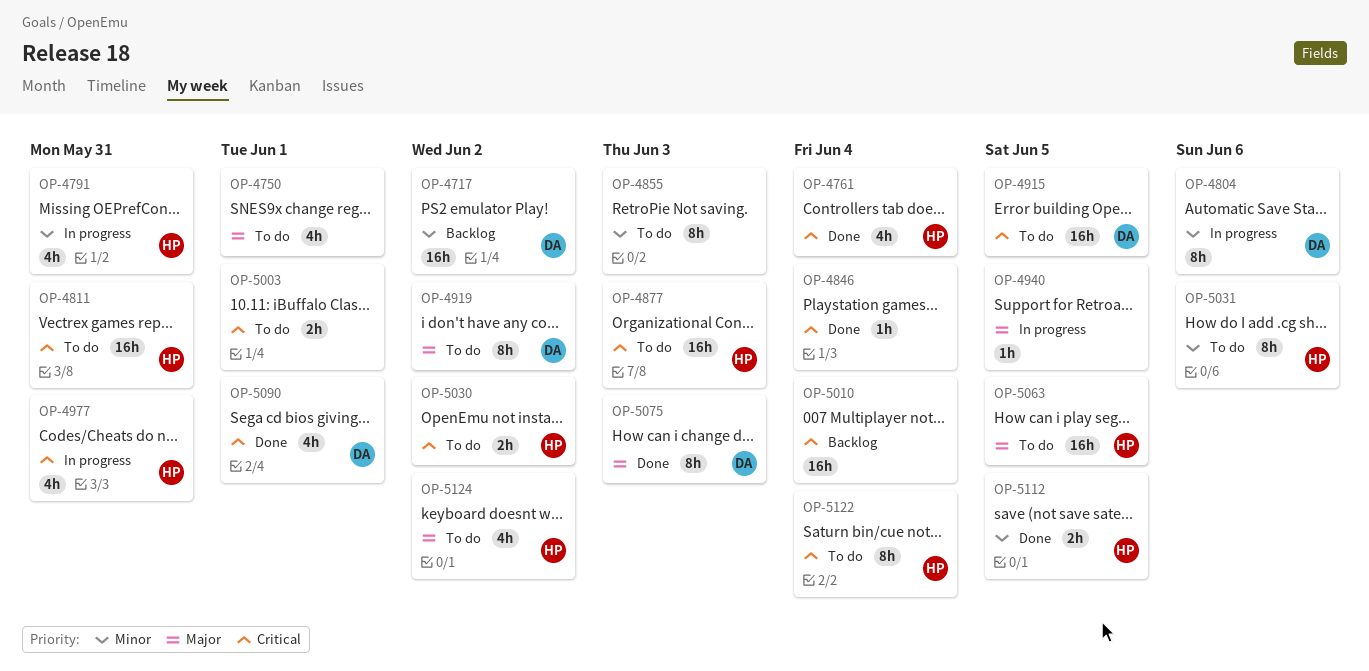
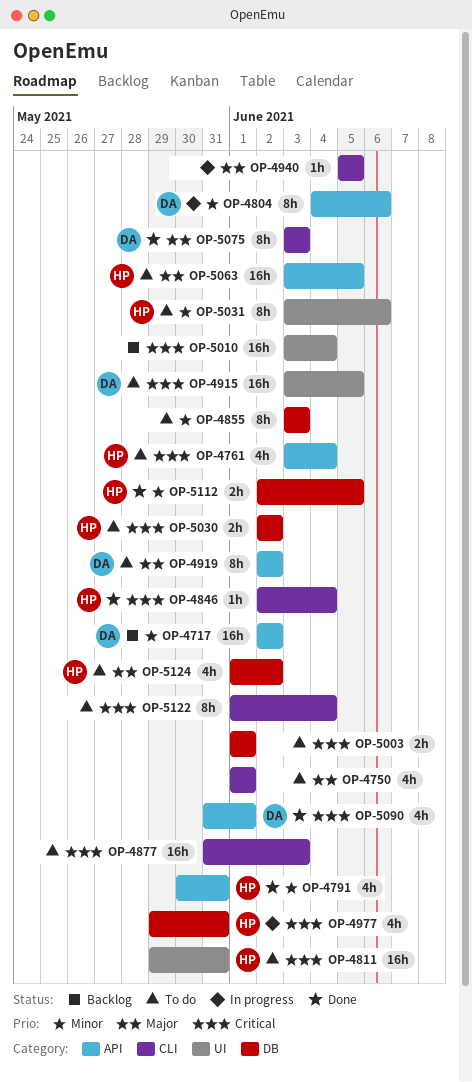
OP-4761, status: Done -> To do
OP-4791, status: In progress -> Done
OP-4846, owner: none -> HP
OP-4877, owner: HP -> none
OP-5122, owner: HP -> none

